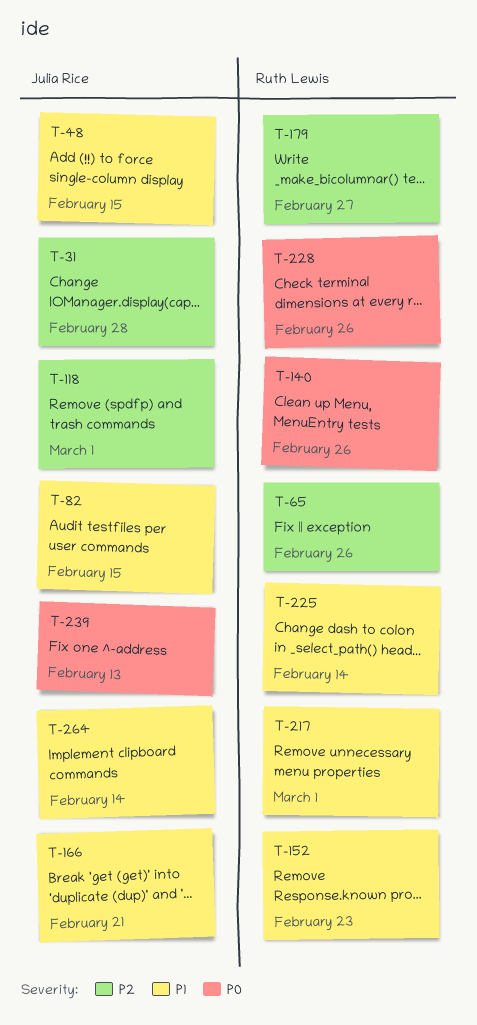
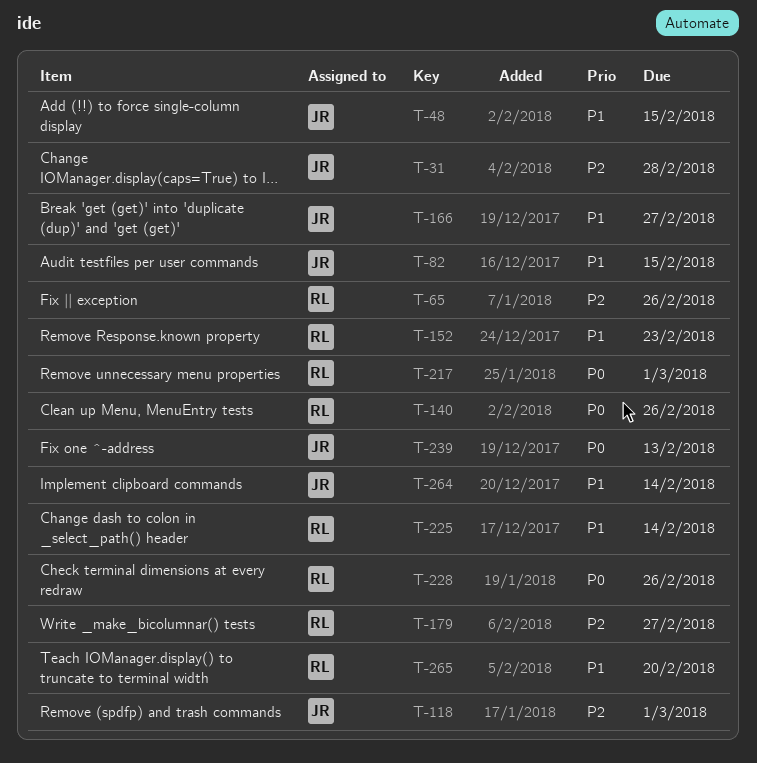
T-166, due: Feb 21 -> Feb 27
T-217, priority: P1 -> P0
T-265: none -> present

